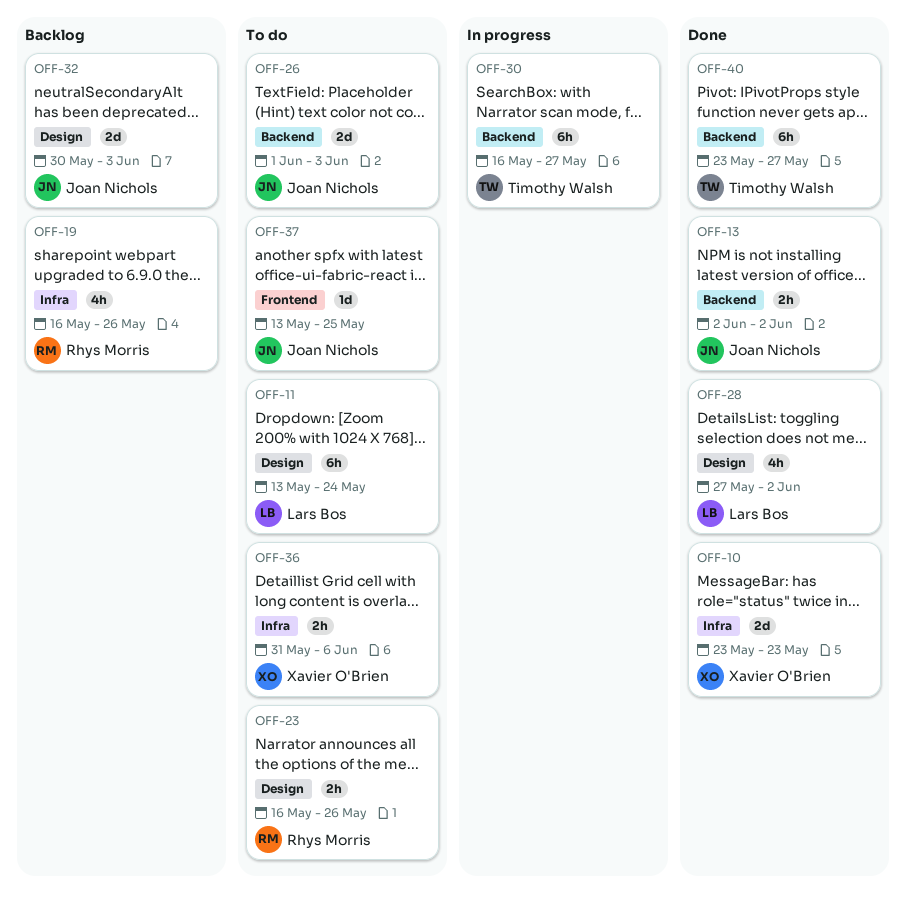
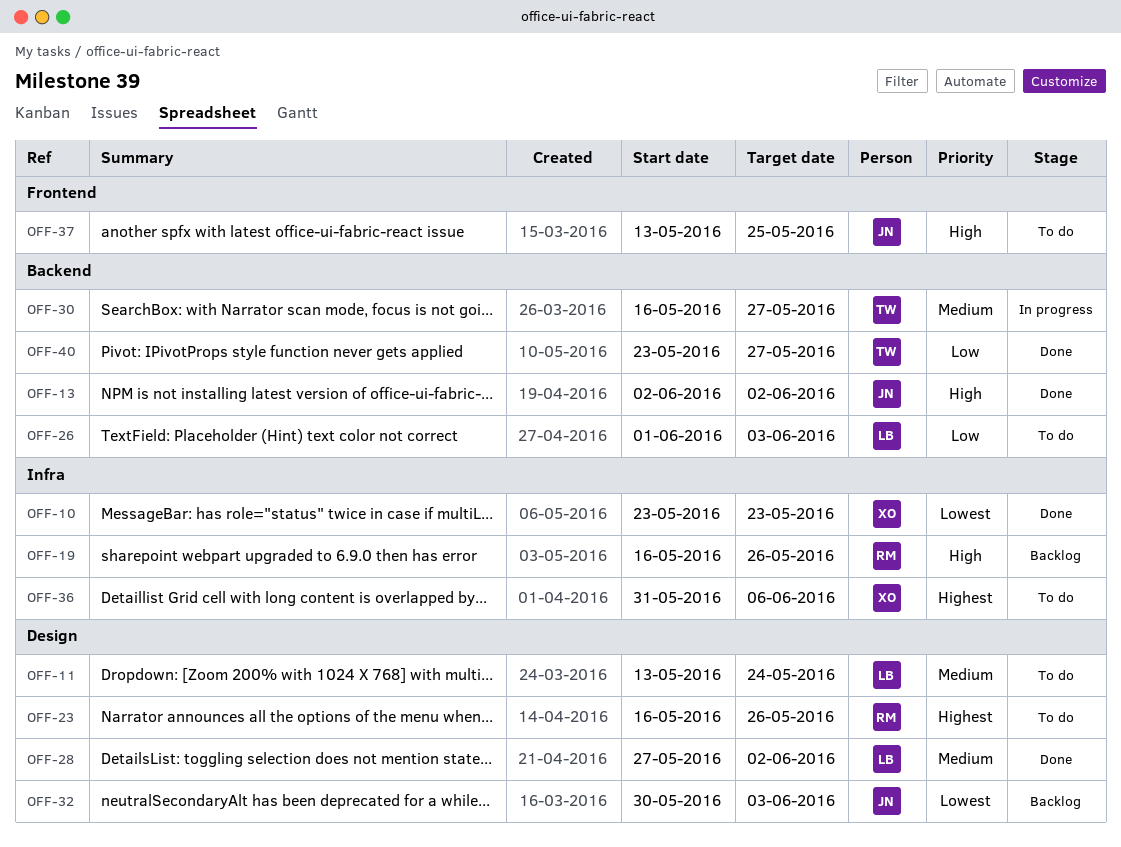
OFF-26, owner: Joan Nichols -> Lars Bos

